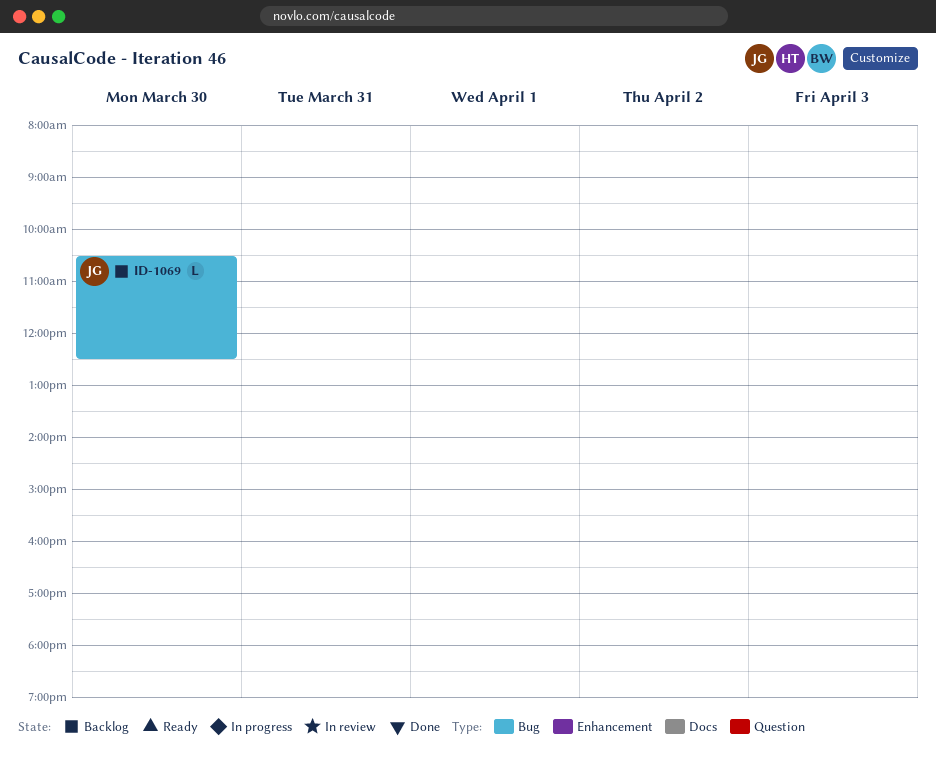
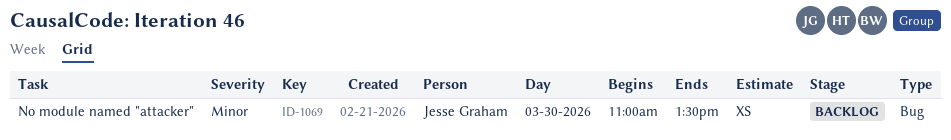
ID-1069, estimate: L -> XS
ID-1069, begins: 10:30 -> 11:00
ID-1069, ends: 12:30 -> 13:30

